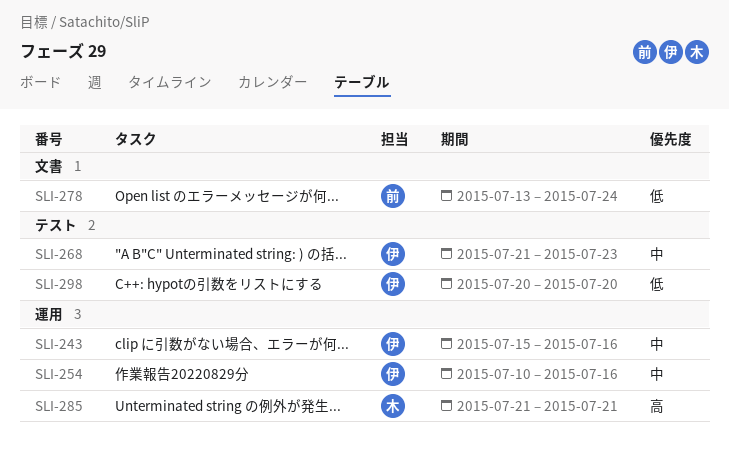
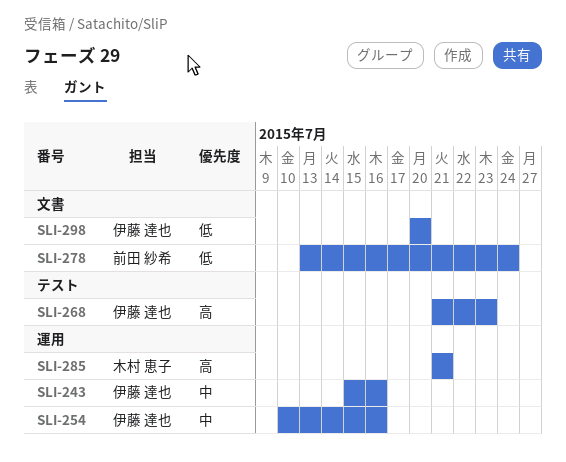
SLI-268, priority: 中 -> 高
SLI-298, label: テスト -> 文書

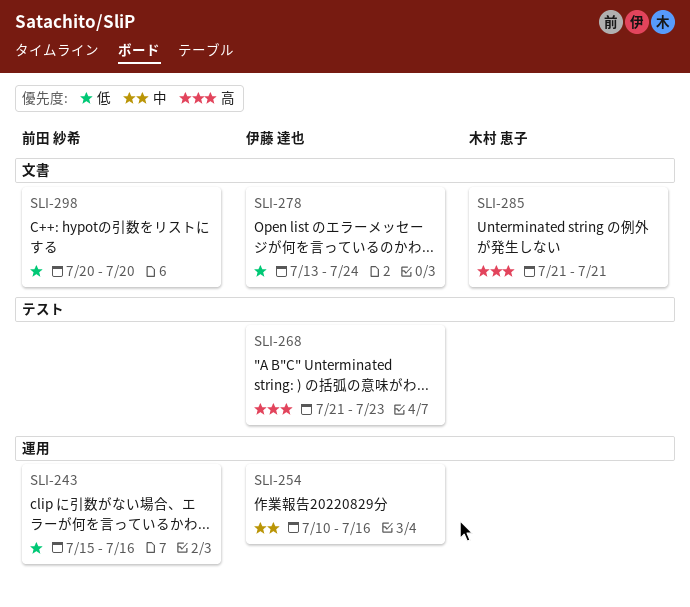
SLI-243, owner: 伊藤 達也 -> 前田 紗希
SLI-243, priority: 中 -> 低
SLI-278, owner: 前田 紗希 -> 伊藤 達也
SLI-285, label: 運用 -> 文書
SLI-298, owner: 伊藤 達也 -> 前田 紗希

